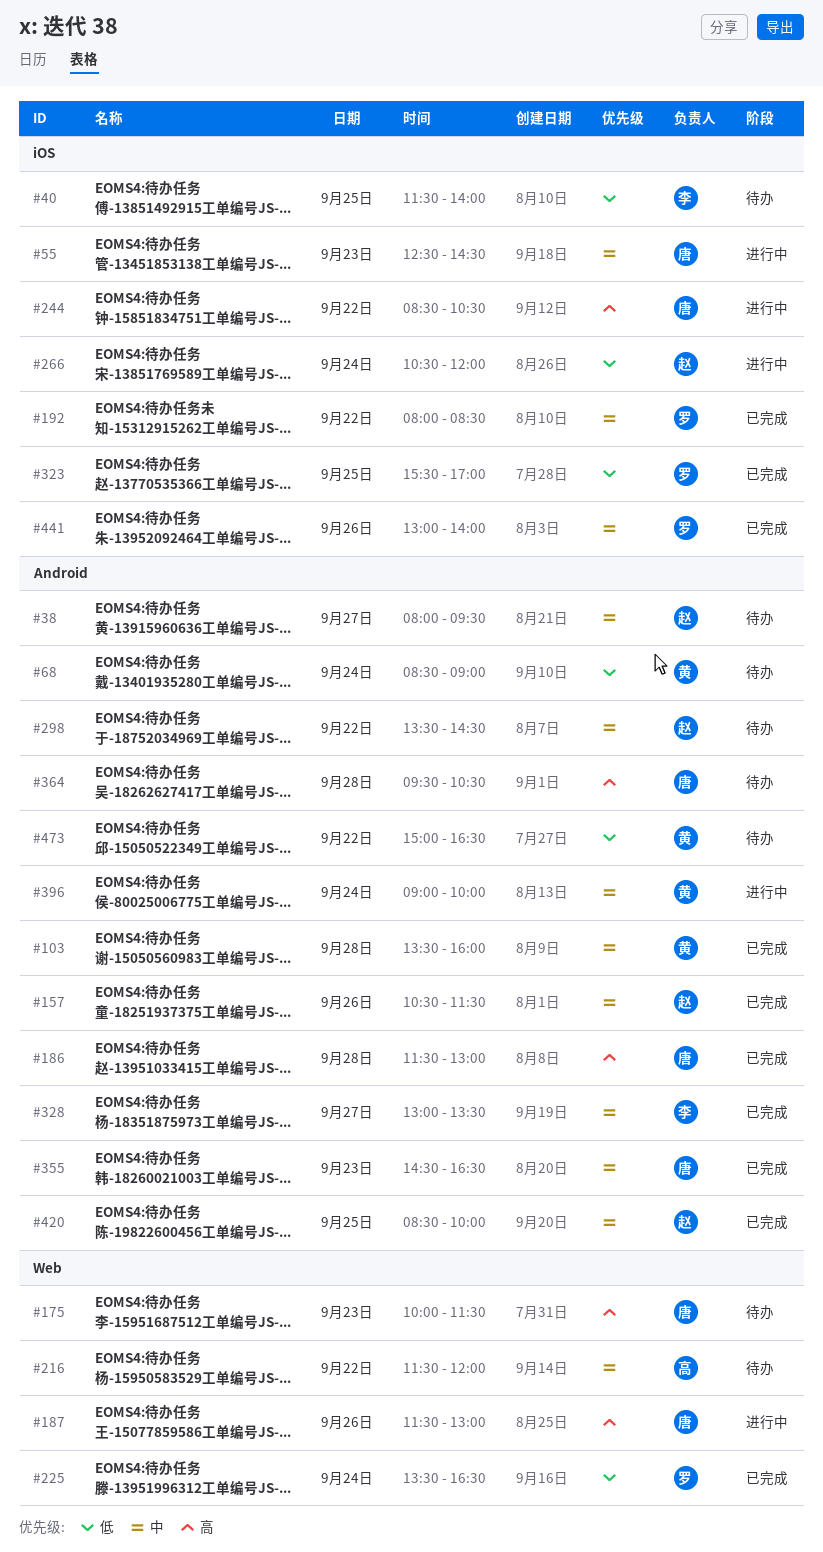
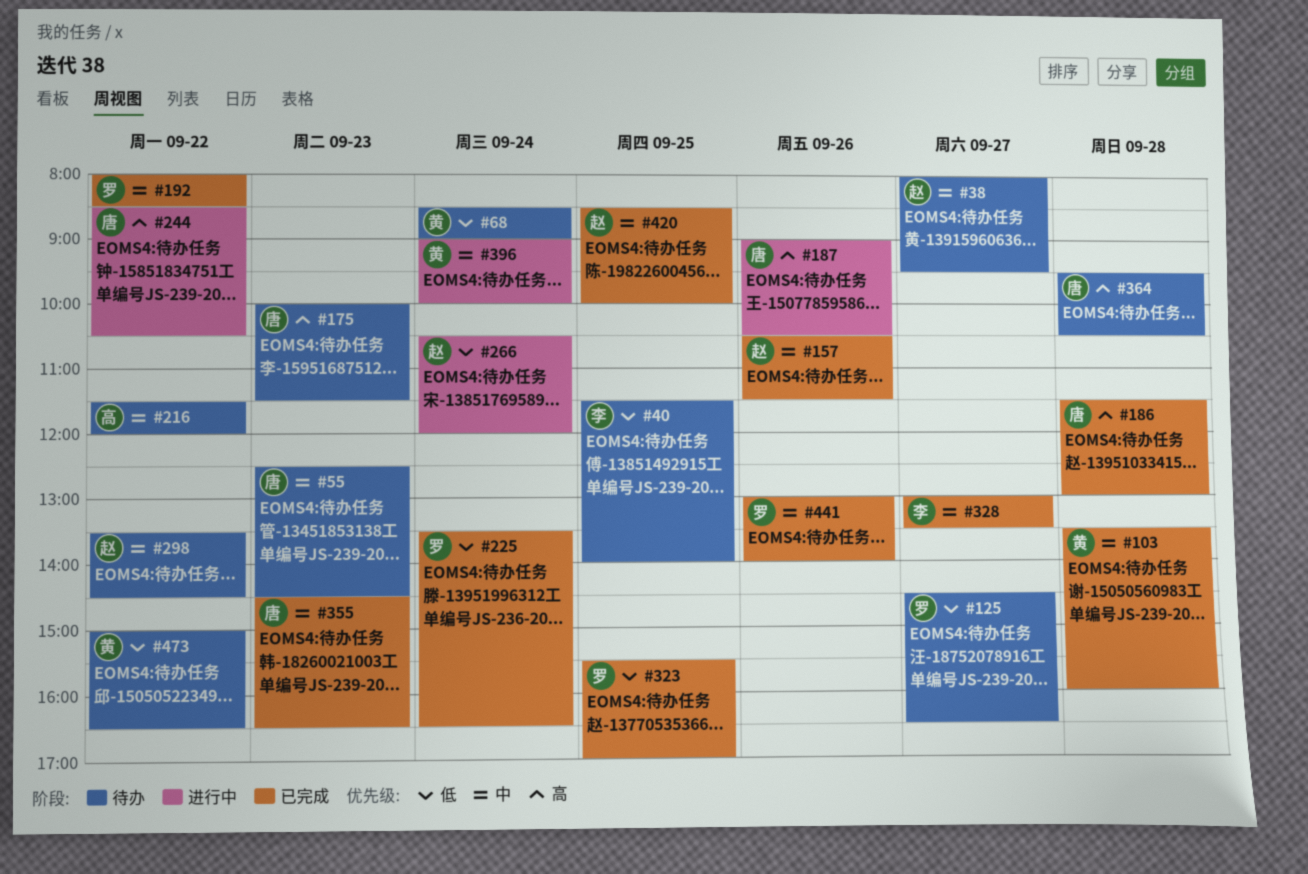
#55, status: 进行中 -> 待办
#125: none -> present
#187, begins: 11:30 -> 09:00
#187, ends: 13:00 -> 10:30

